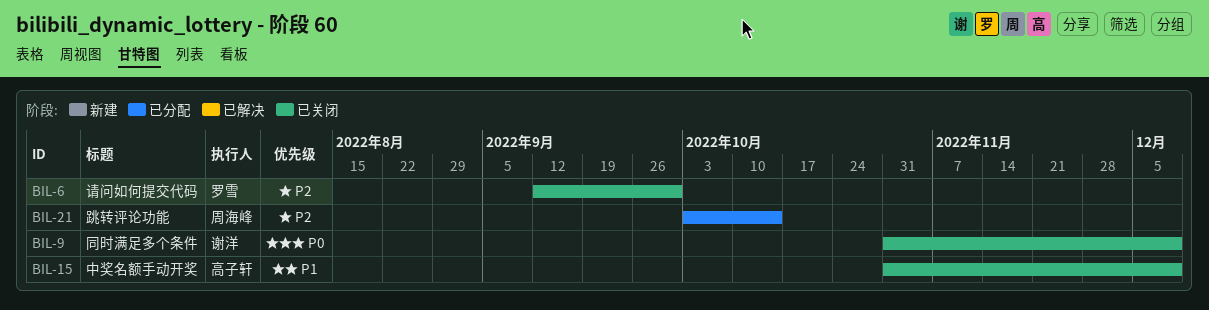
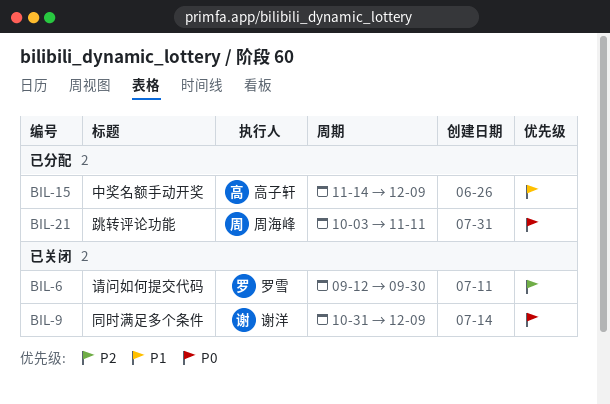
BIL-15, status: 已关闭 -> 已分配
BIL-15, start: Oct 31 -> Nov 14
BIL-21, priority: P2 -> P0
BIL-21, due: Oct 14 -> Nov 11

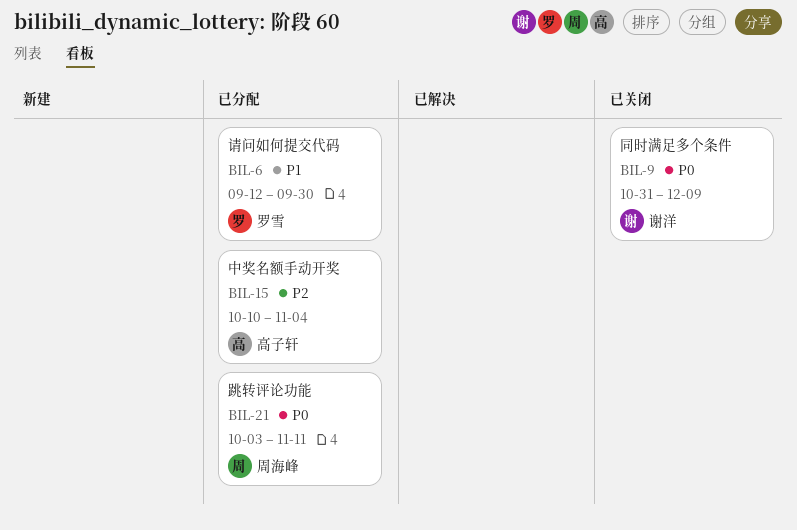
BIL-6, status: 已关闭 -> 已分配
BIL-6, priority: P2 -> P1
BIL-15, priority: P1 -> P2
BIL-15, start: Nov 14 -> Oct 10
BIL-15, due: Dec 9 -> Nov 4

